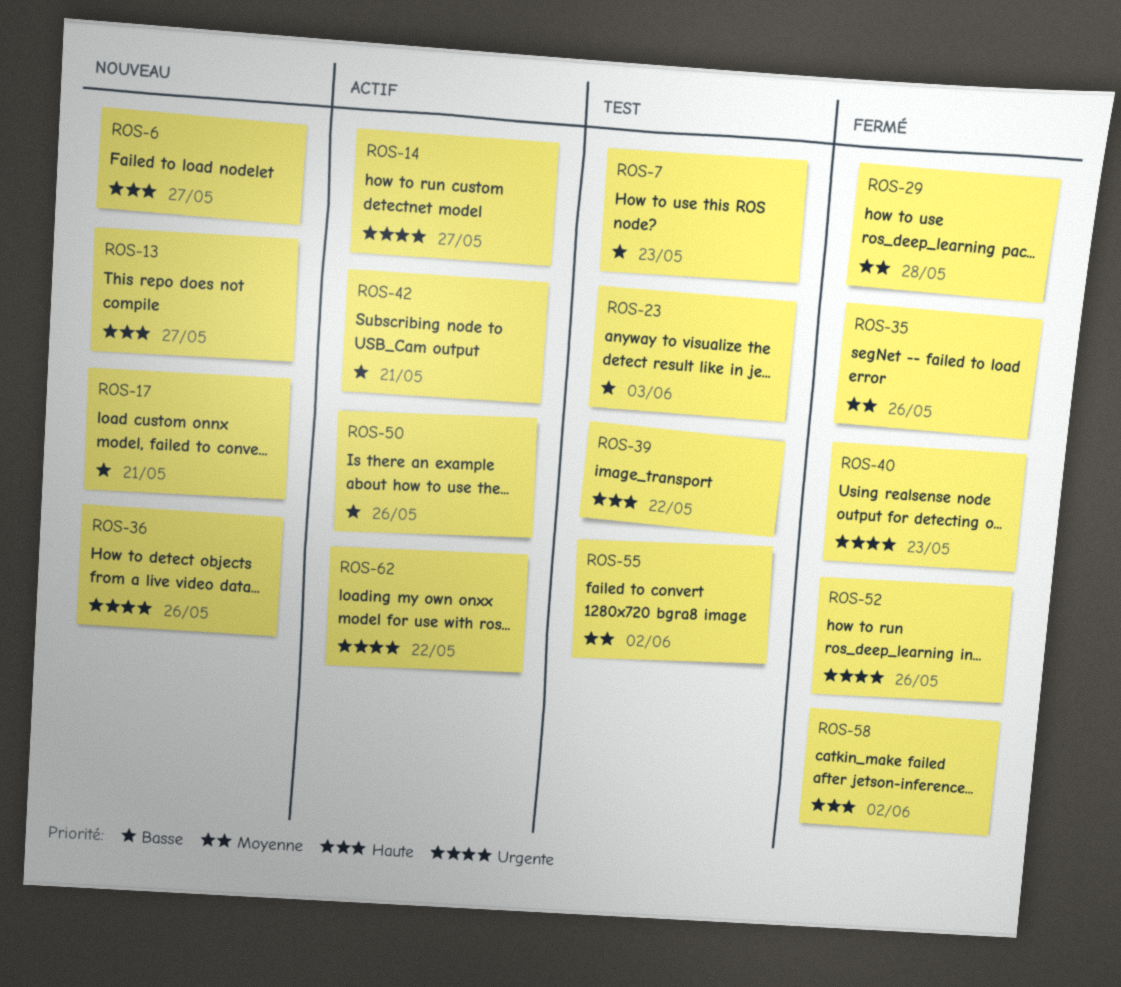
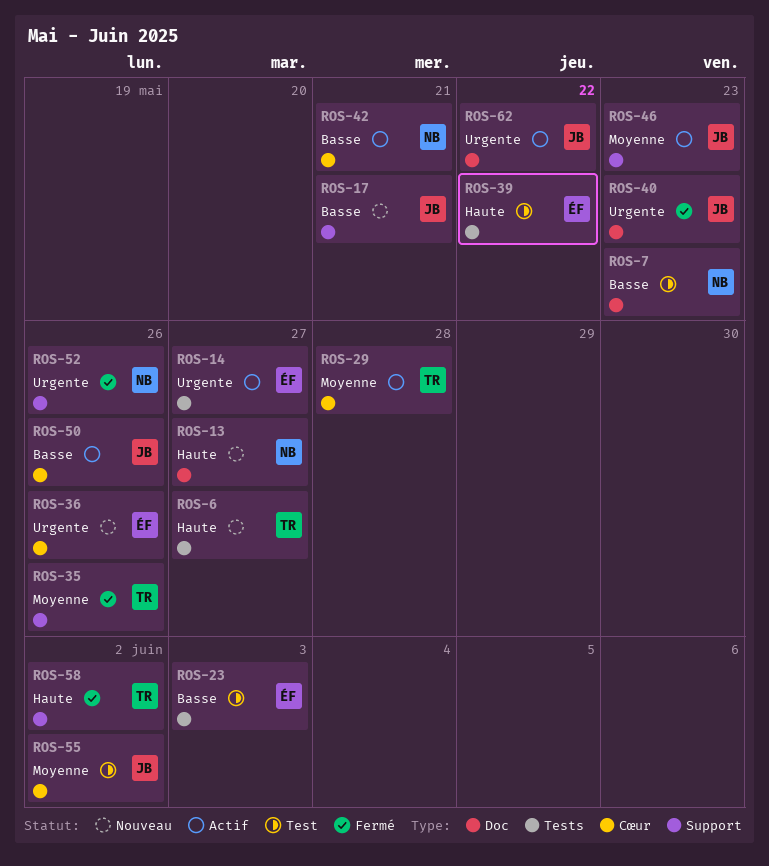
ROS-29, status: Fermé -> Actif
ROS-46: none -> present

